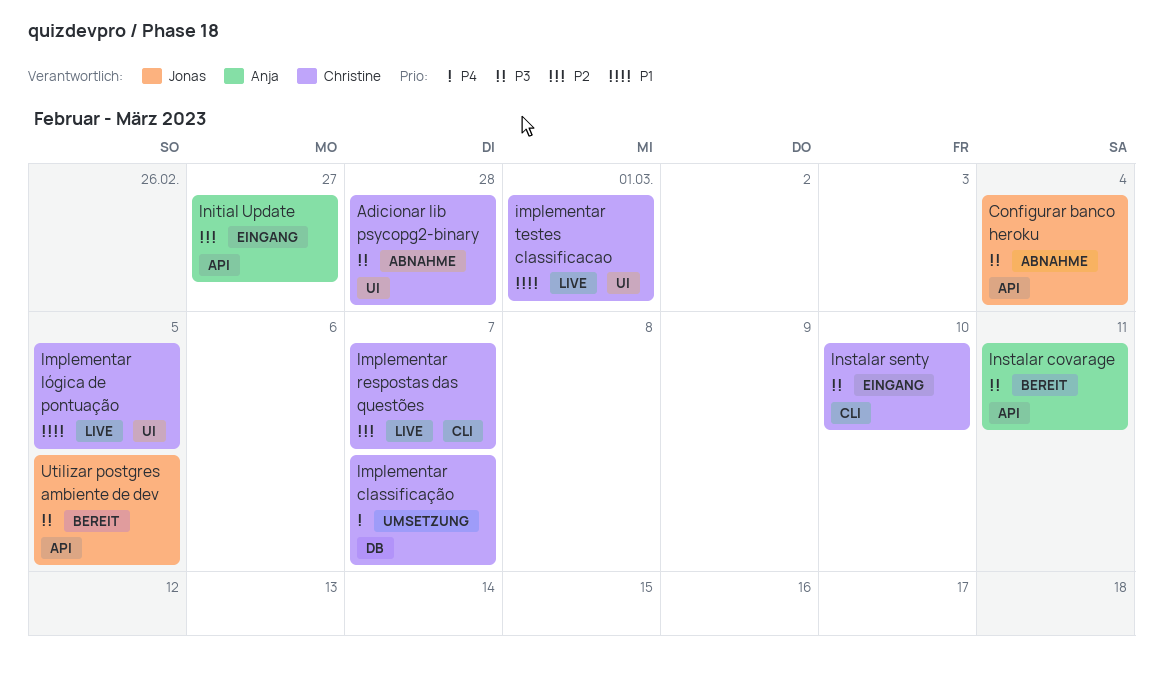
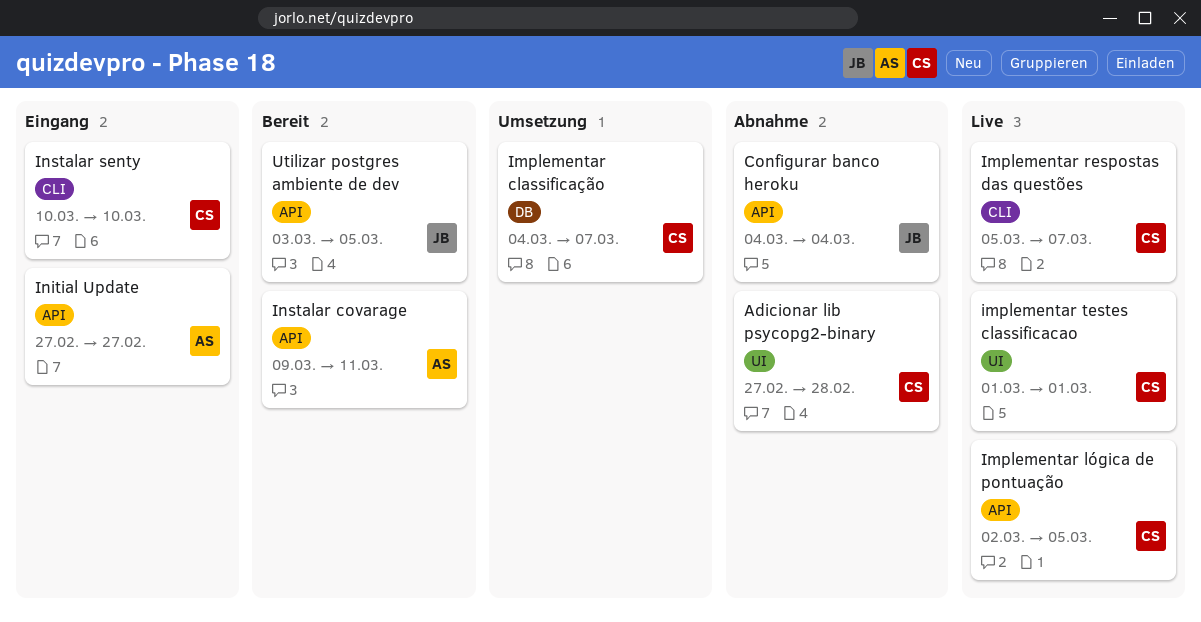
Implementar lógica de pontuação, label: UI -> API

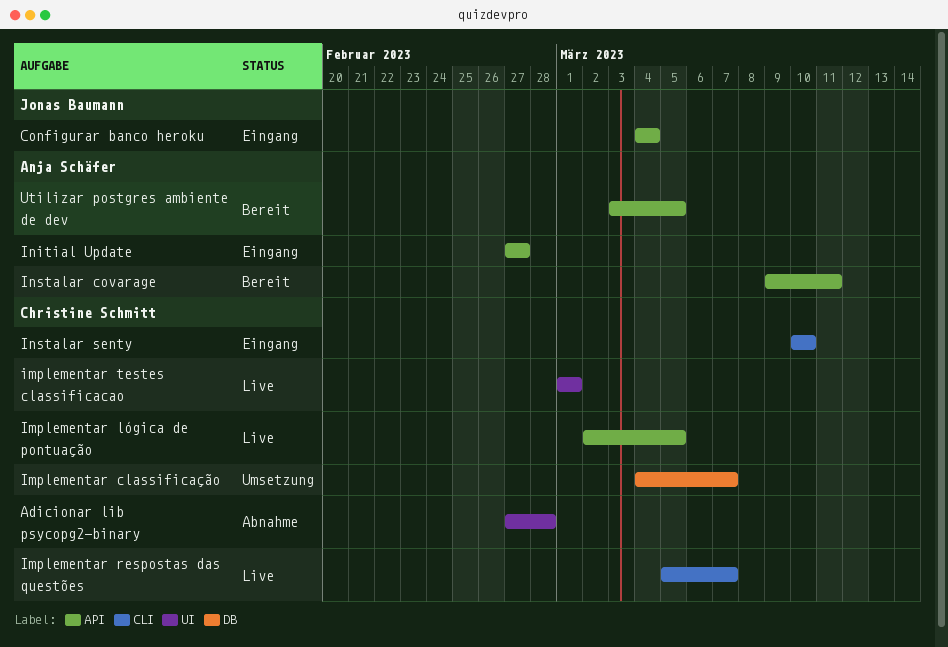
Configurar banco heroku, status: Abnahme -> Eingang
Utilizar postgres ambiente de dev, owner: Jonas Baumann -> Anja Schäfer

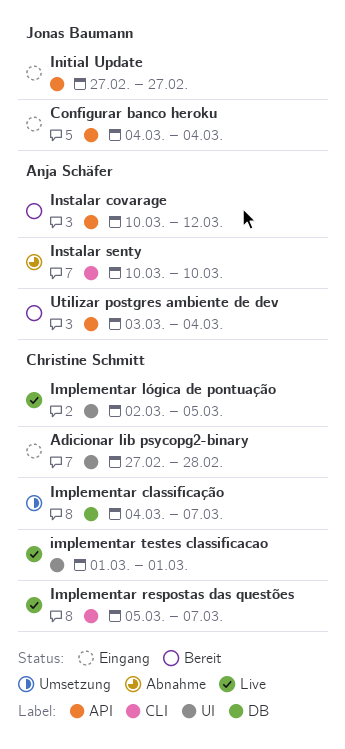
Adicionar lib psycopg2-binary, status: Abnahme -> Eingang
Implementar lógica de pontuação, label: API -> UI
Initial Update, owner: Anja Schäfer -> Jonas Baumann
Instalar covarage, start: Mar 9 -> Mar 10
Instalar covarage, due: Mar 11 -> Mar 12
Instalar senty, status: Eingang -> Abnahme
Instalar senty, owner: Christine Schmitt -> Anja Schäfer
Utilizar postgres ambiente de dev, due: Mar 5 -> Mar 4

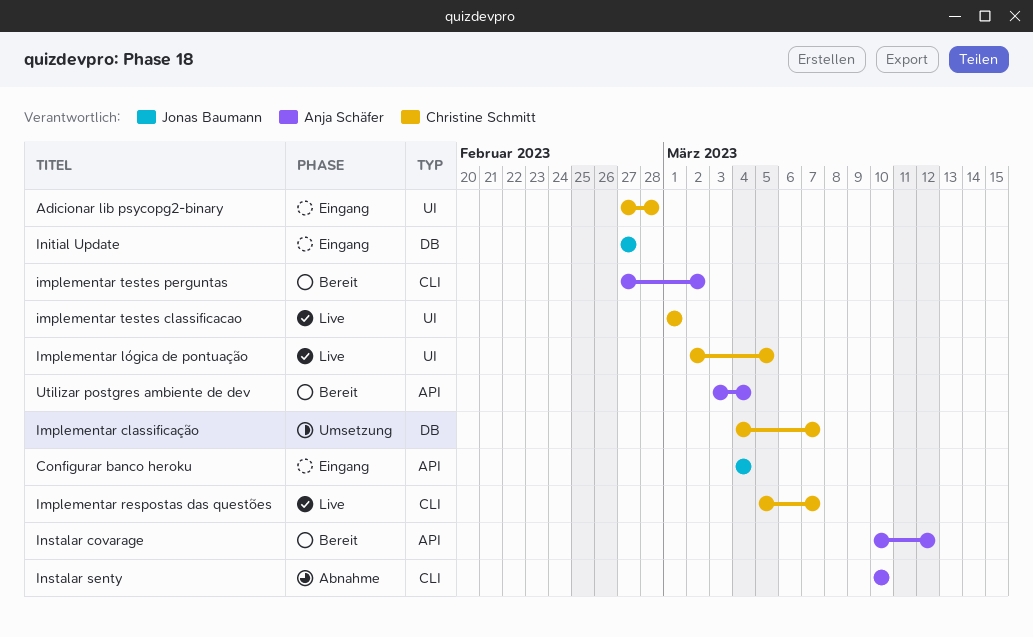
implementar testes perguntas: none -> present
Initial Update, label: API -> DB

